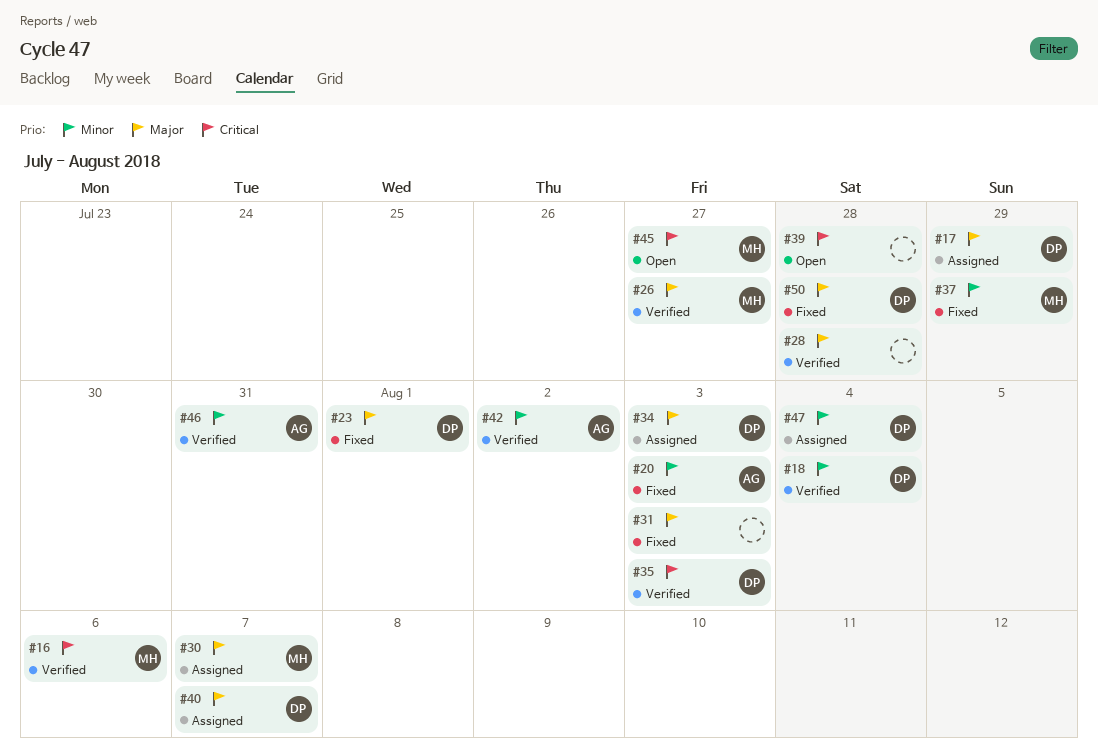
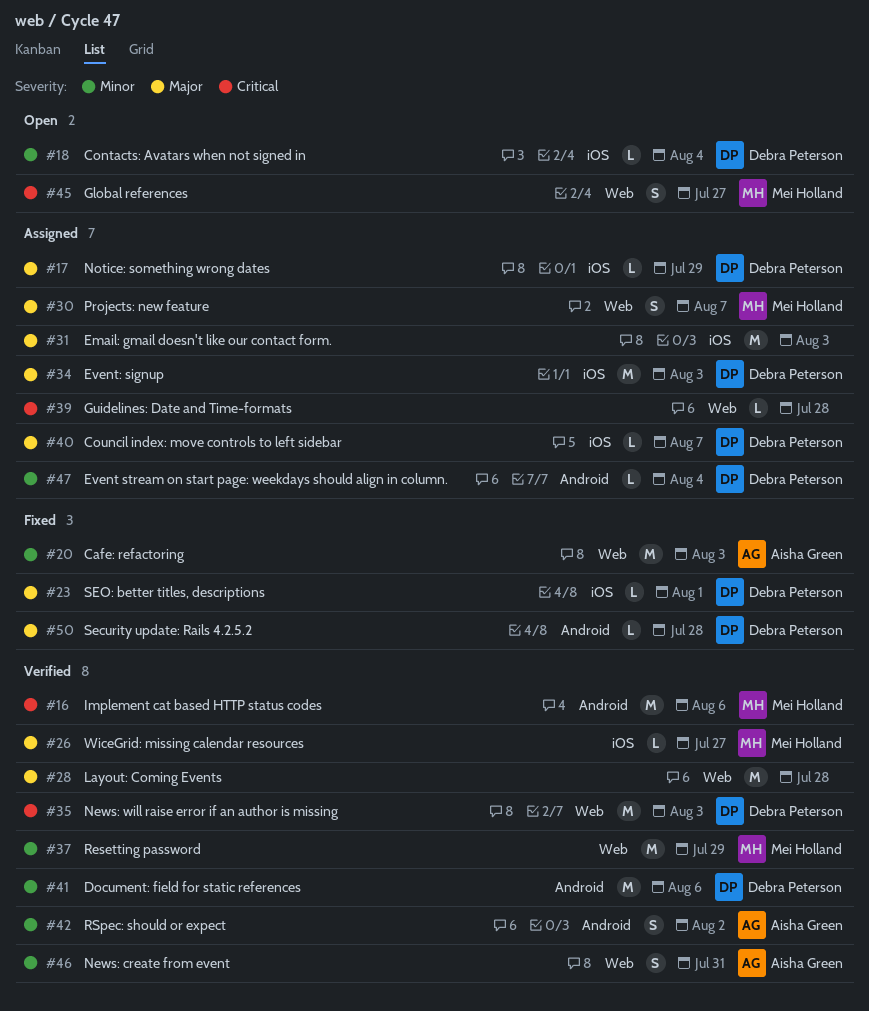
#18, status: Verified -> Open
#31, status: Fixed -> Assigned
#37, status: Fixed -> Verified
#39, status: Open -> Assigned
#41: none -> present

